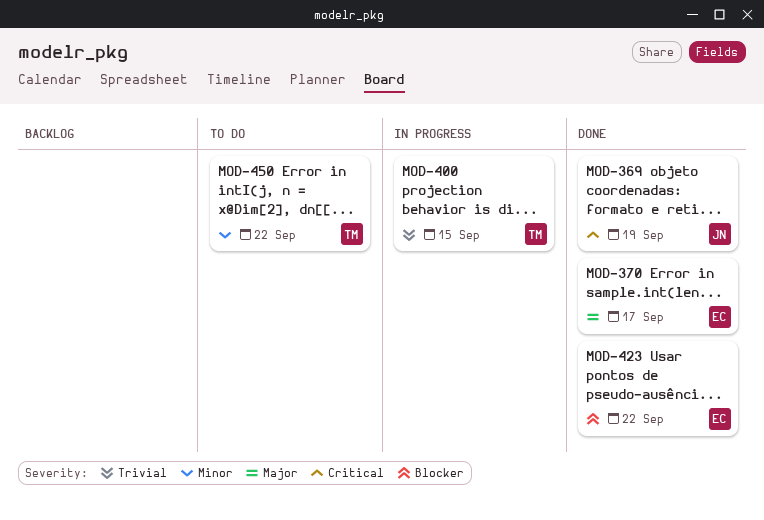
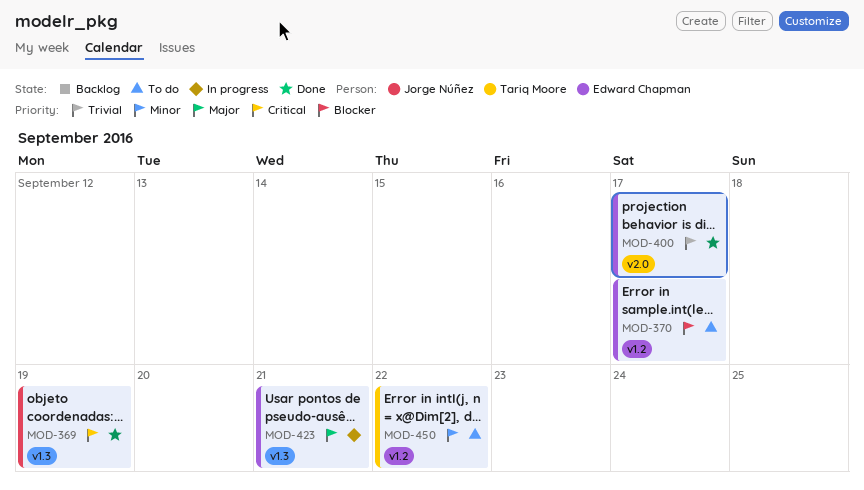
MOD-370, status: Done -> To do
MOD-370, priority: Major -> Blocker
MOD-400, status: In progress -> Done
MOD-400, owner: Tariq Moore -> Edward Chapman
MOD-400, due: Sep 15 -> Sep 17
MOD-423, status: Done -> In progress
MOD-423, priority: Blocker -> Major
MOD-423, due: Sep 22 -> Sep 21

